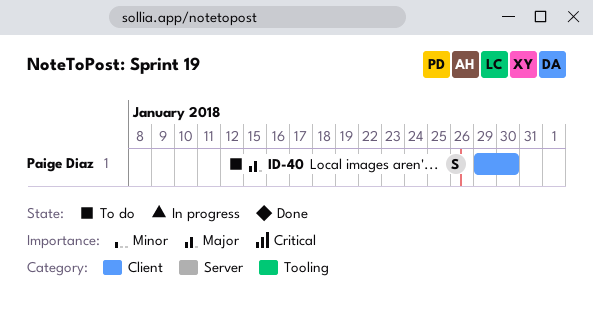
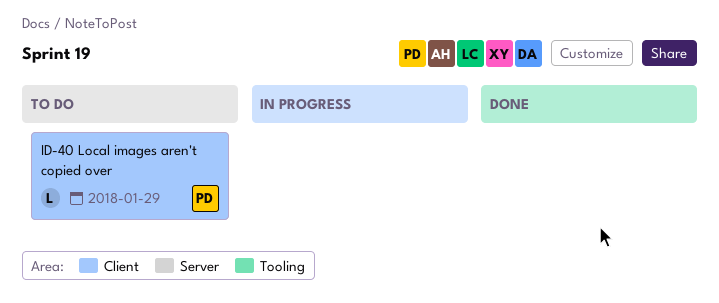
ID-40, estimate: S -> L
ID-40, due: Jan 30 -> Jan 29

